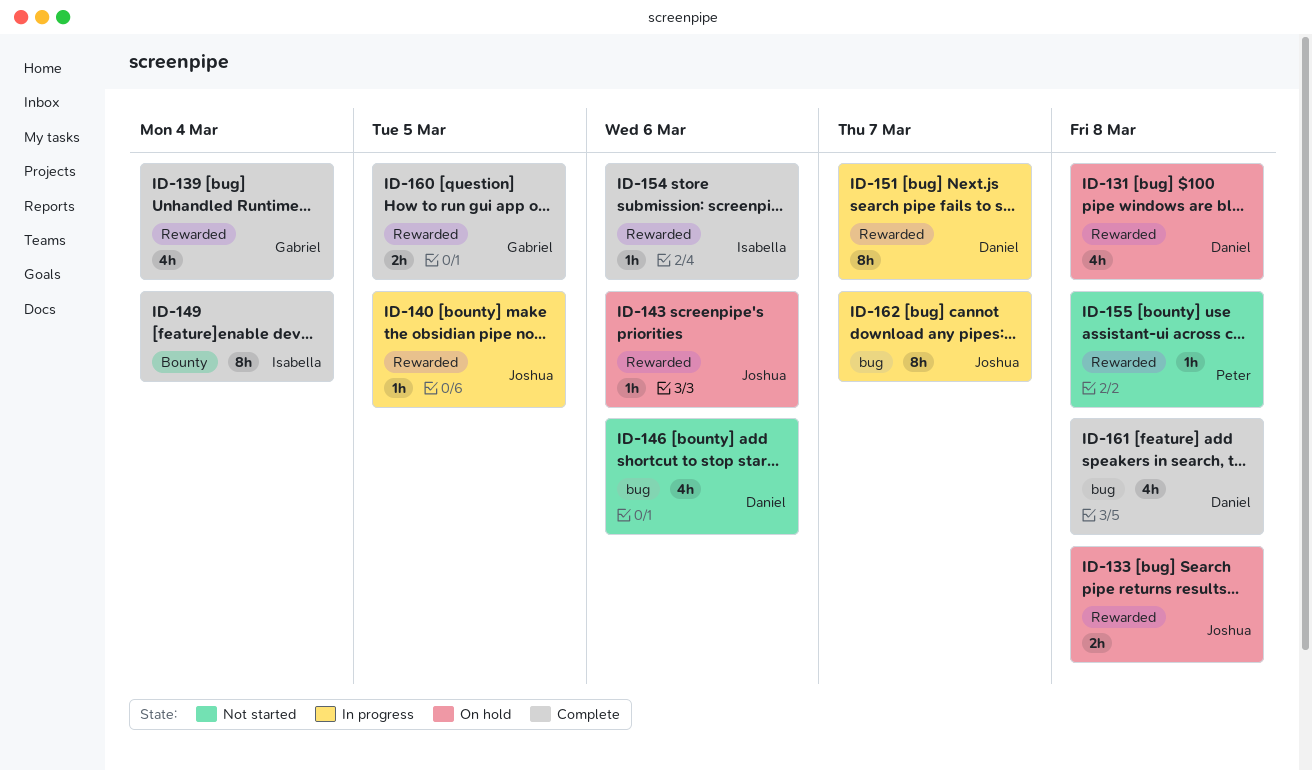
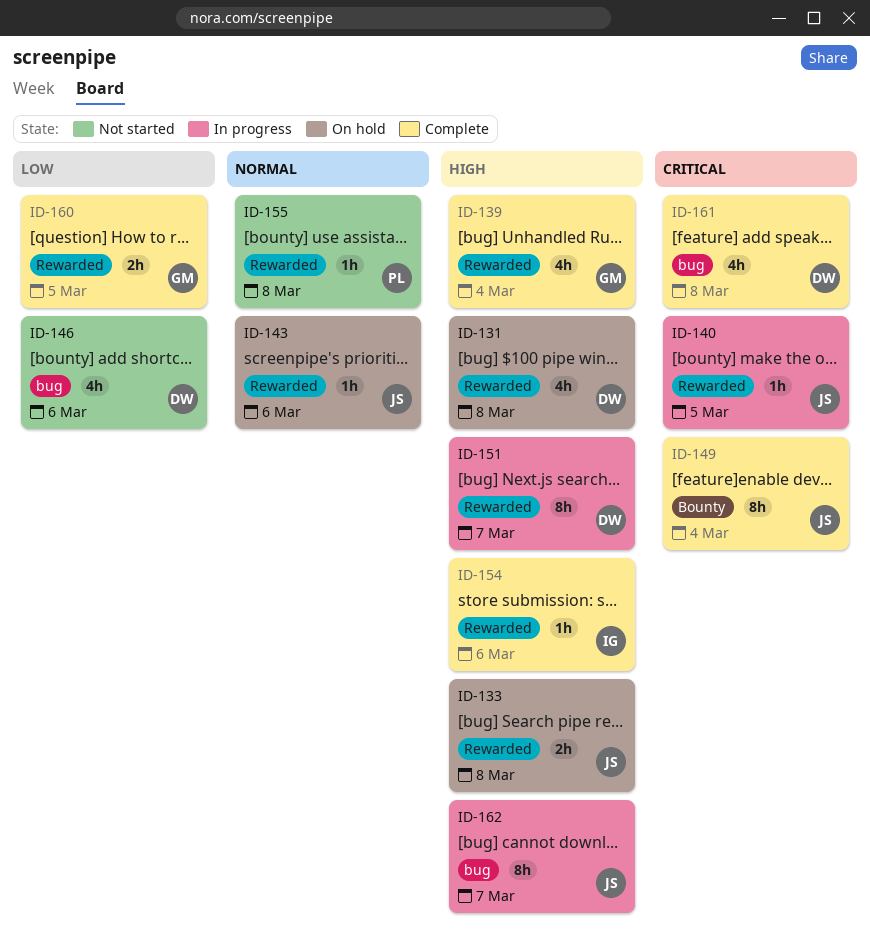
ID-149, owner: Isabella -> Joshua

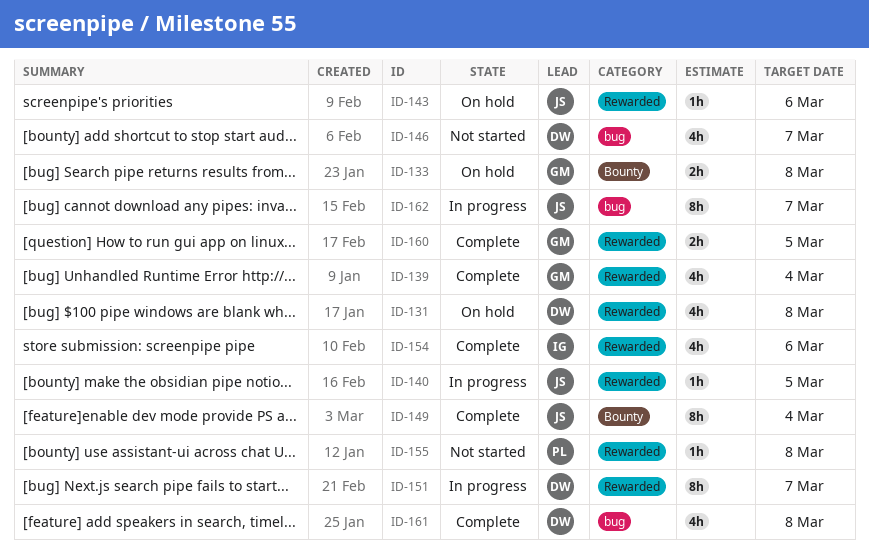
ID-133, owner: JS -> GM
ID-133, label: Rewarded -> Bounty
ID-146, due: Mar 6 -> Mar 7
ID-154, estimate: 1h -> 4h

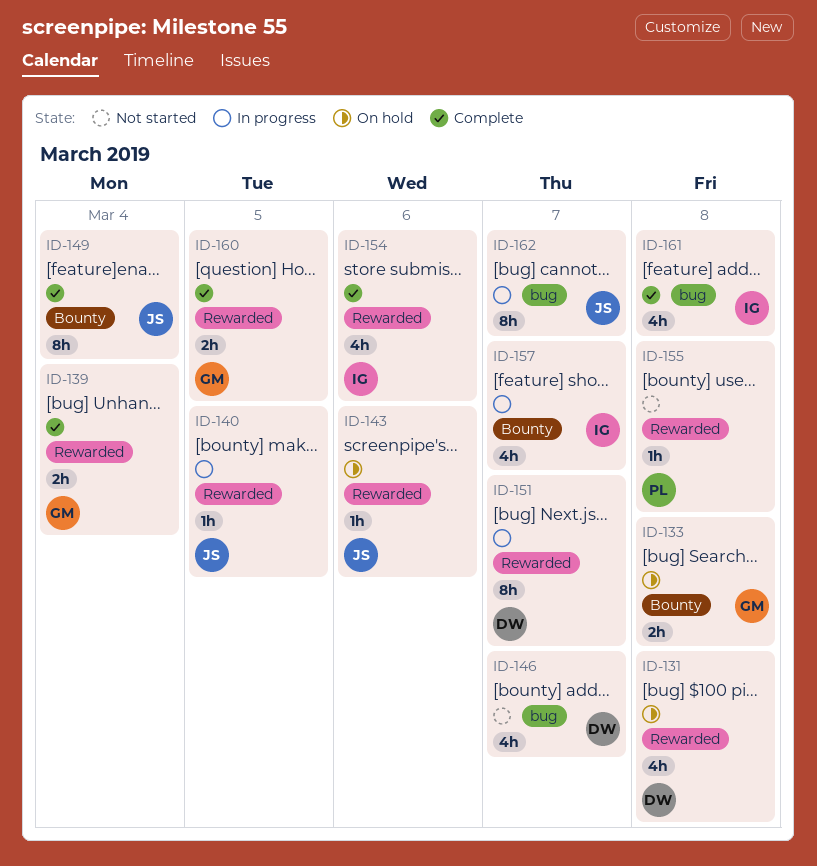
ID-139, estimate: 4h -> 2h
ID-157: none -> present
ID-161, owner: DW -> IG

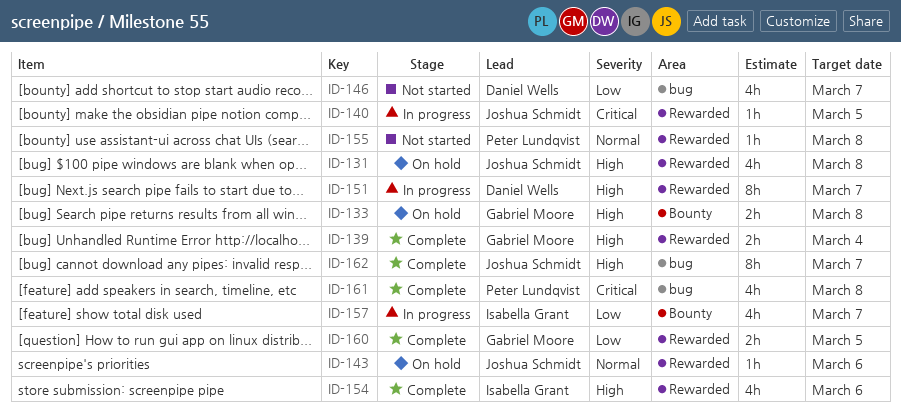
ID-131, owner: Daniel Wells -> Joshua Schmidt
ID-149: present -> none
ID-161, owner: Isabella Grant -> Peter Lundqvist
ID-162, status: In progress -> Complete

